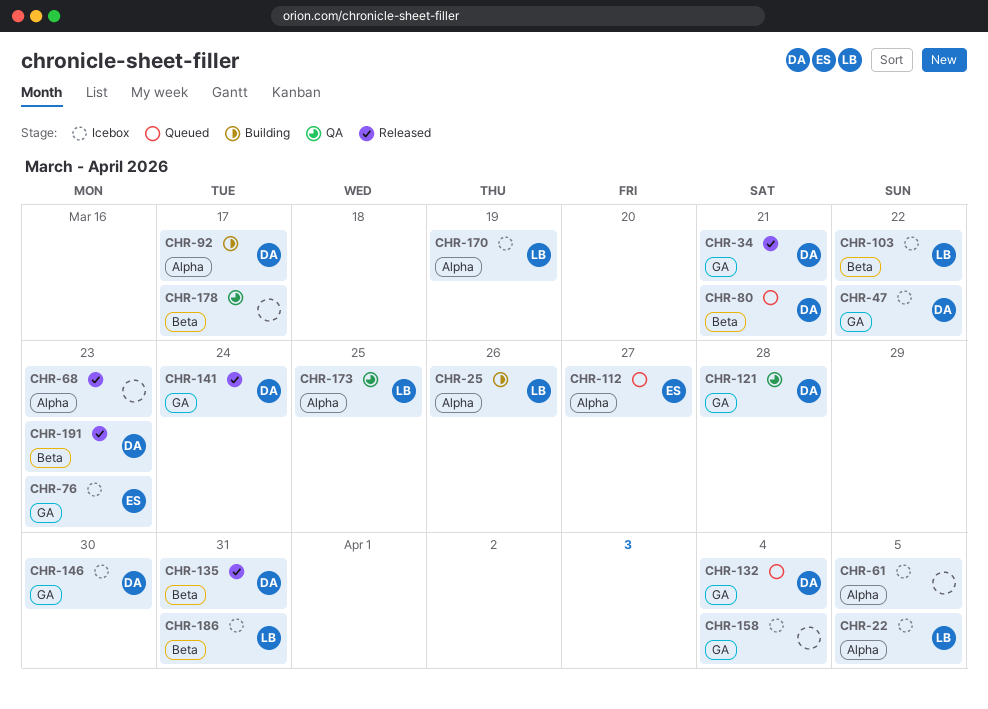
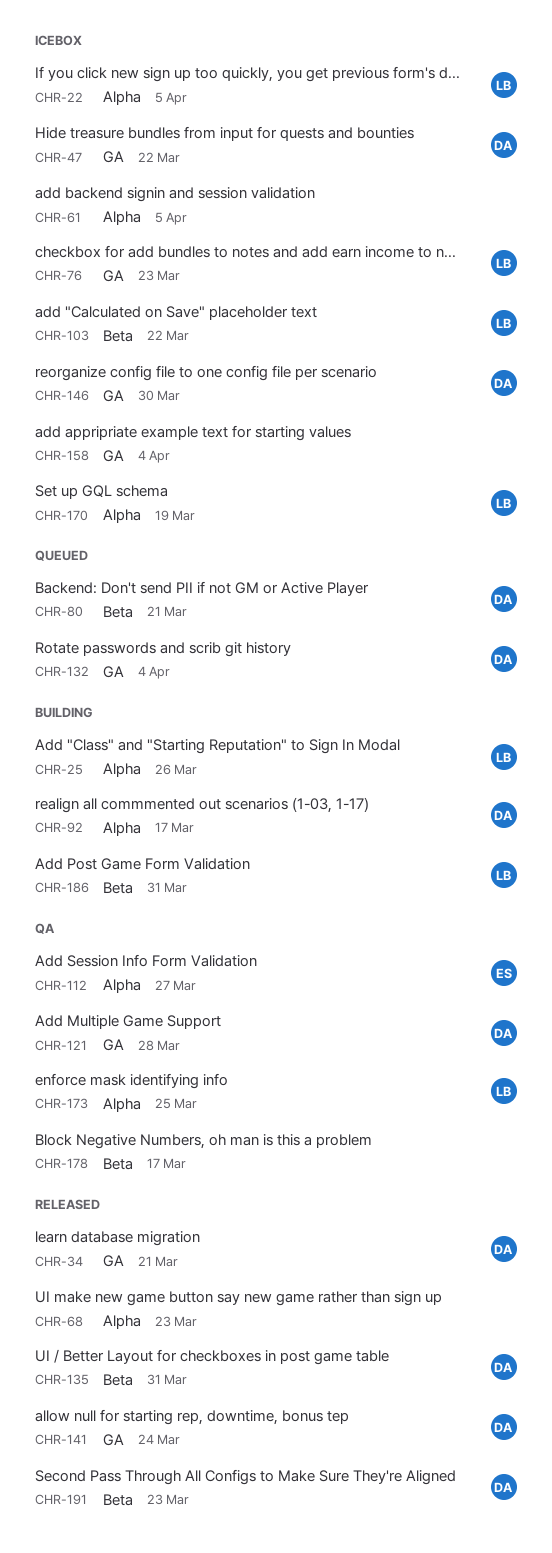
CHR-76, owner: ES -> LB
CHR-112, status: Queued -> QA
CHR-186, status: Icebox -> Building

